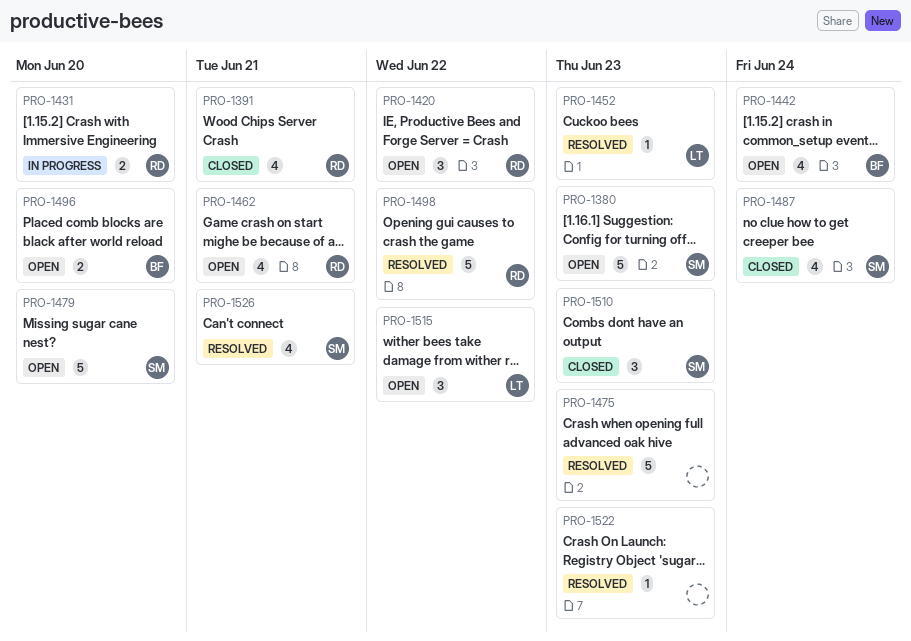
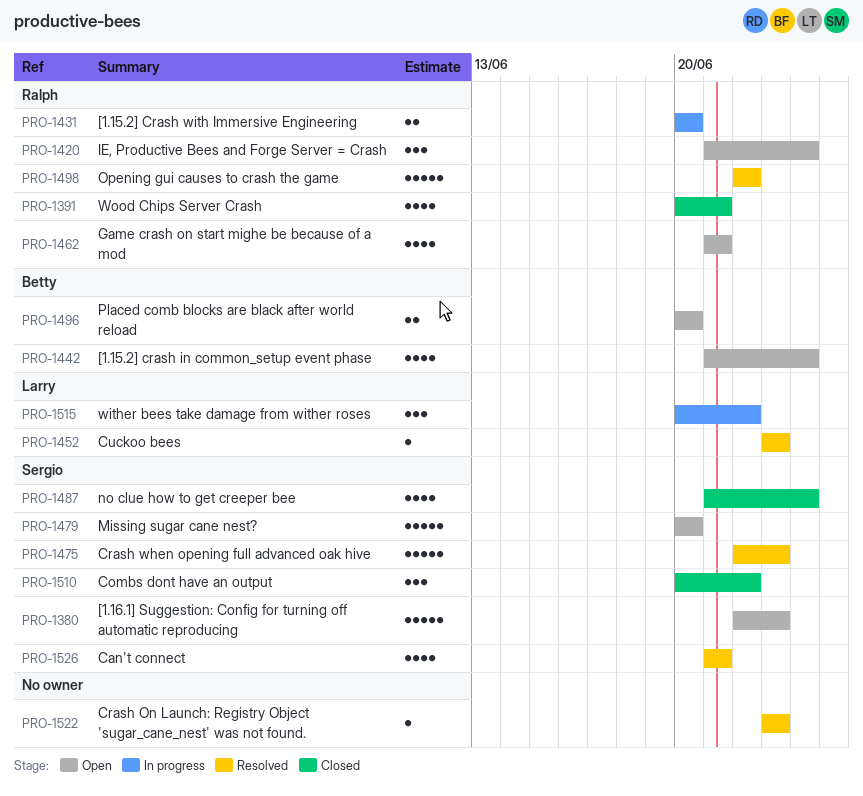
PRO-1420, due: Jun 22 -> Jun 24
PRO-1475, owner: none -> Sergio
PRO-1510, due: Jun 23 -> Jun 22
PRO-1515, status: Open -> In progress

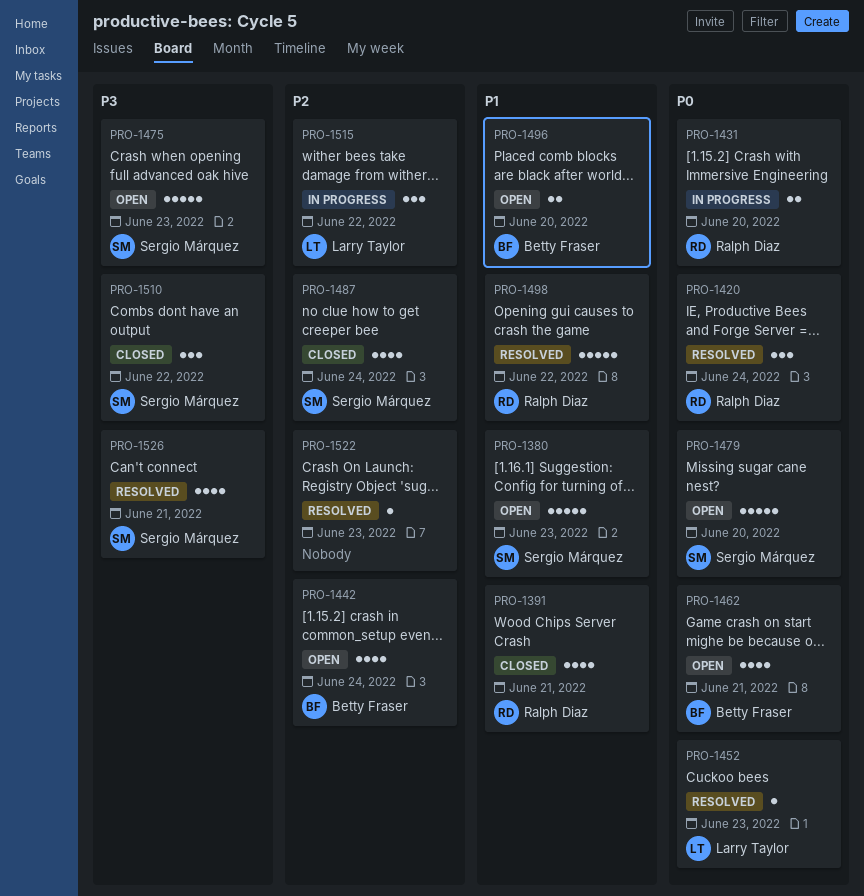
PRO-1420, status: Open -> Resolved
PRO-1462, owner: Ralph Diaz -> Betty Fraser
PRO-1475, status: Resolved -> Open

